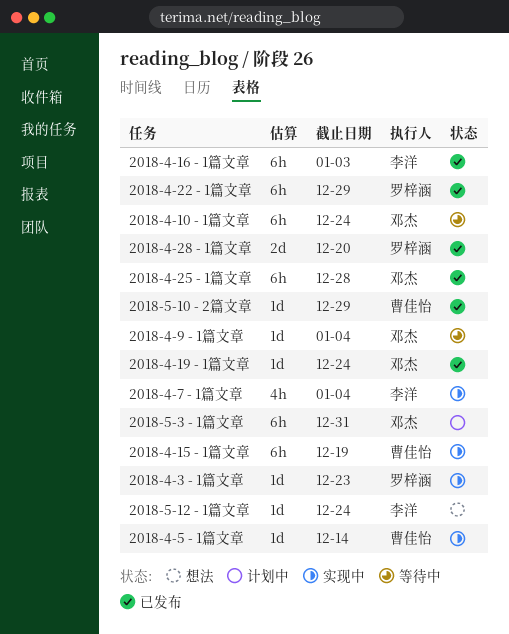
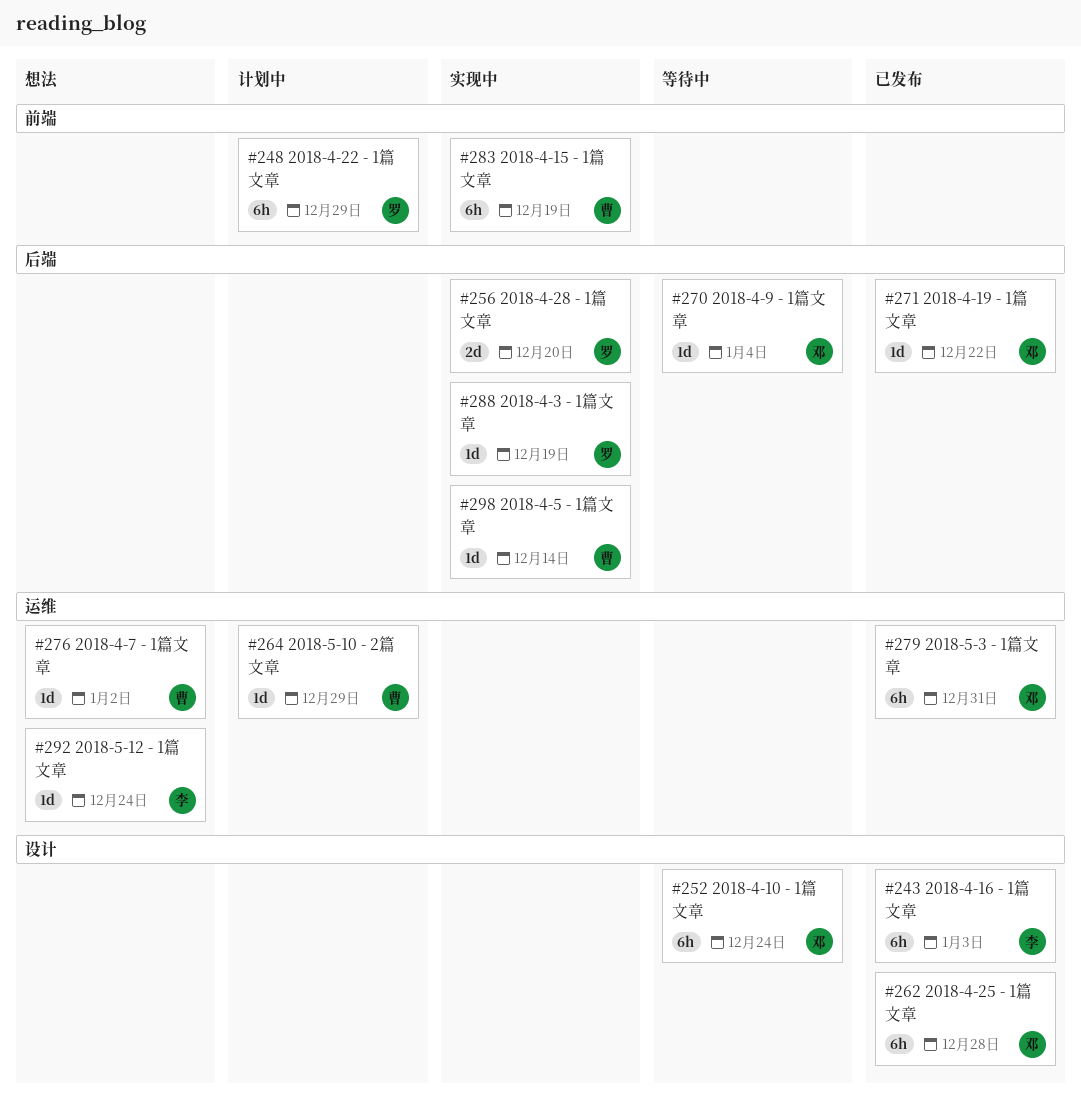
2018-4-19 - 1篇文章, due: Dec 24 -> Dec 22
2018-4-22 - 1篇文章, status: 已发布 -> 计划中
2018-4-28 - 1篇文章, status: 已发布 -> 实现中
2018-4-3 - 1篇文章, due: Dec 23 -> Dec 19
2018-4-7 - 1篇文章, status: 实现中 -> 想法
2018-4-7 - 1篇文章, owner: 李洋 -> 曹佳怡
2018-4-7 - 1篇文章, estimate: 4h -> 1d
2018-4-7 - 1篇文章, due: Jan 4 -> Jan 2
2018-5-10 - 2篇文章, status: 已发布 -> 计划中
2018-5-3 - 1篇文章, status: 计划中 -> 已发布

